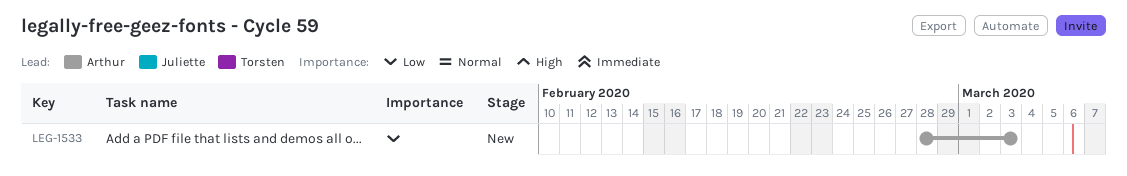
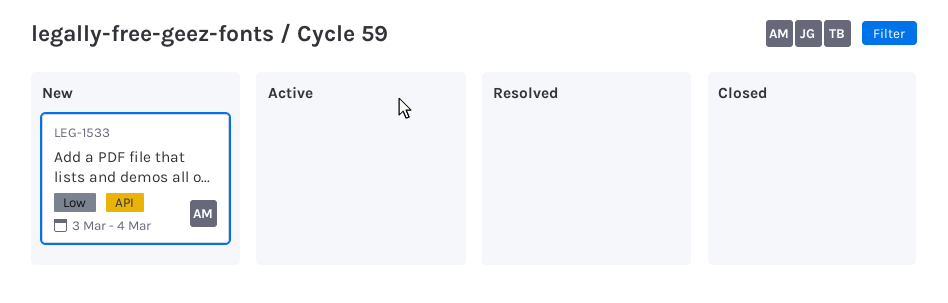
LEG-1533, start: Feb 28 -> Mar 3
LEG-1533, due: Mar 3 -> Mar 4

